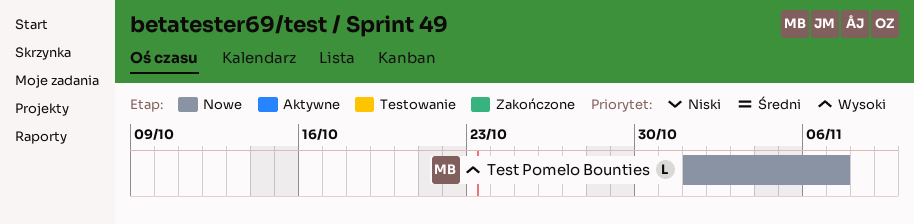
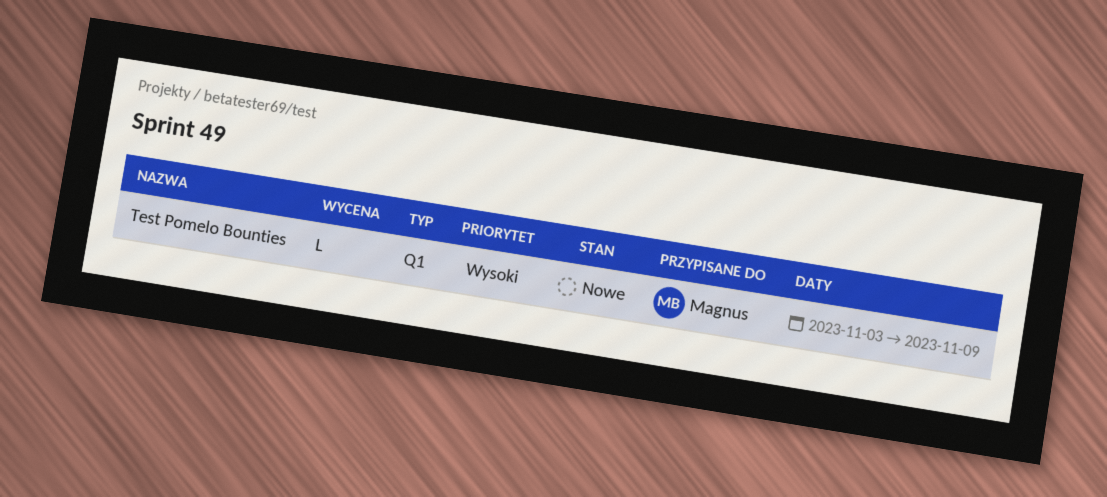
Test Pomelo Bounties, start: Nov 1 -> Nov 3
Test Pomelo Bounties, due: Nov 7 -> Nov 9

